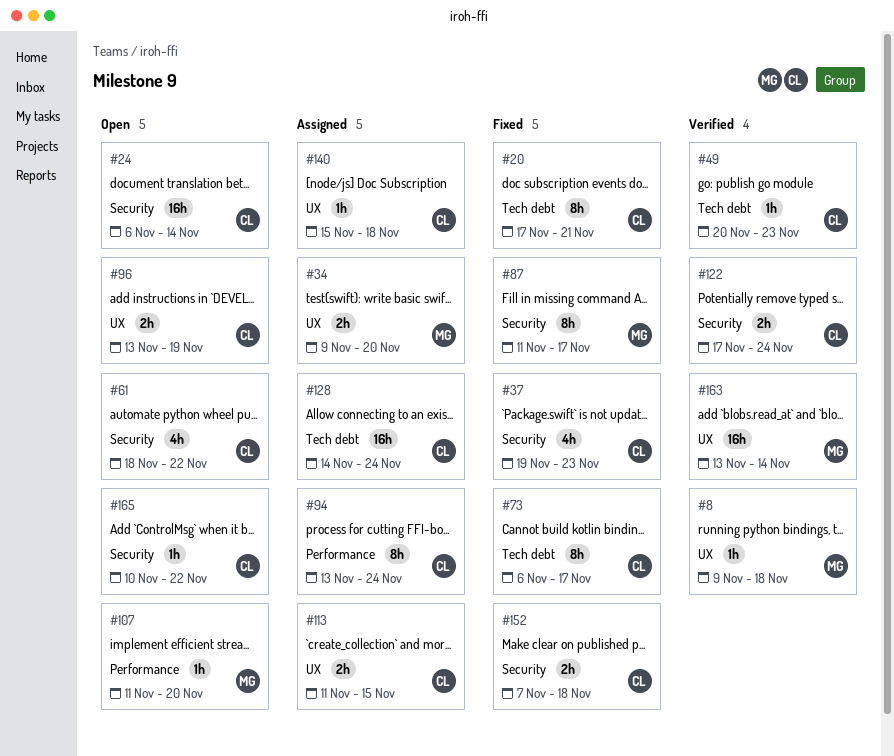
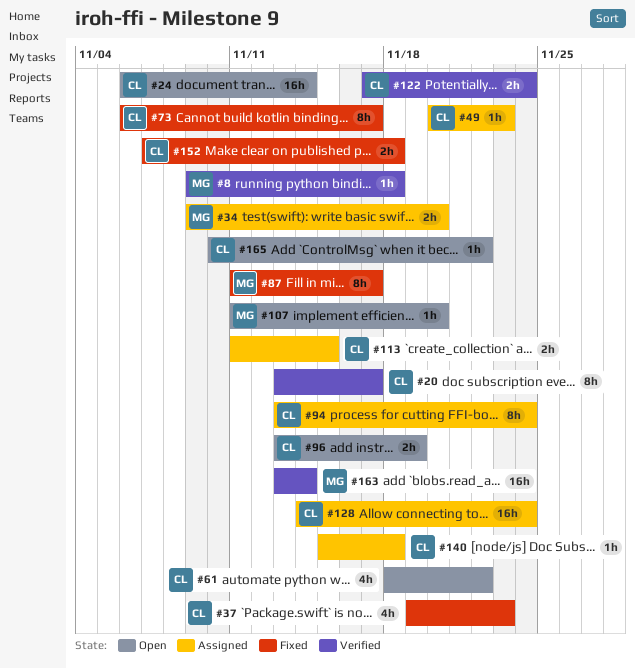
#20, status: Fixed -> Verified
#20, start: Nov 17 -> Nov 13
#20, due: Nov 21 -> Nov 17
#49, status: Verified -> Assigned

